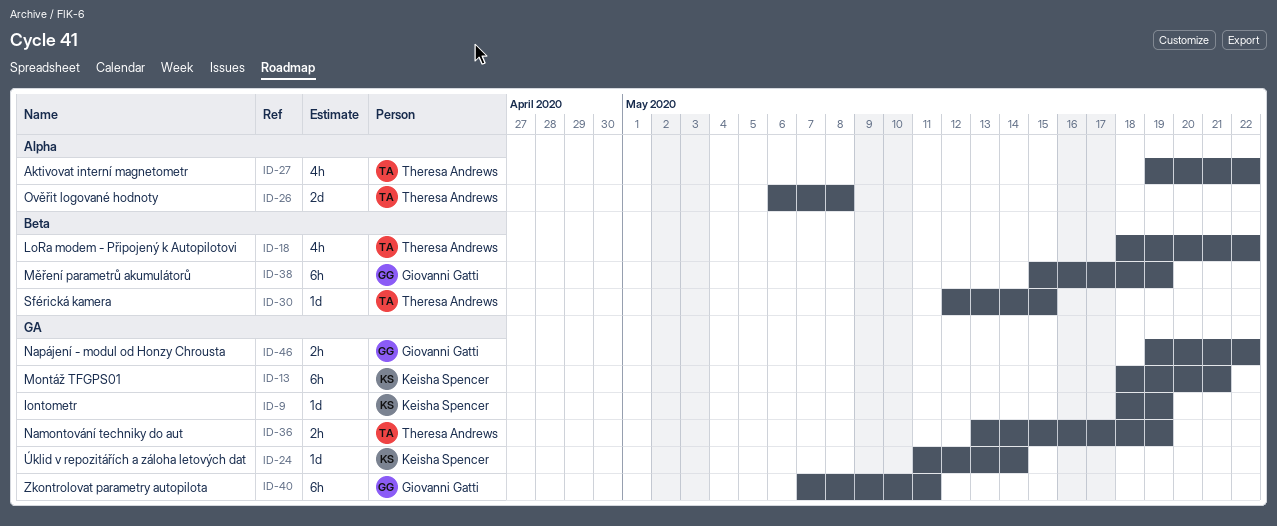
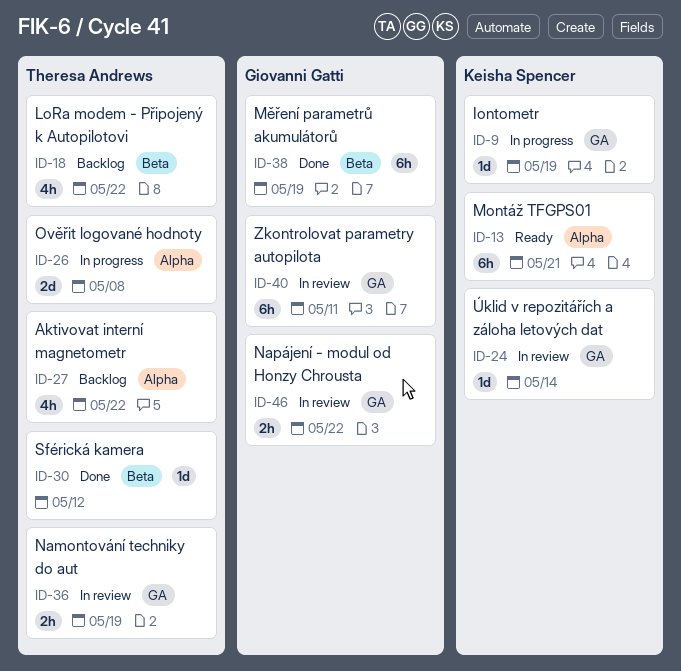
ID-13, label: GA -> Alpha
ID-30, due: May 15 -> May 12

